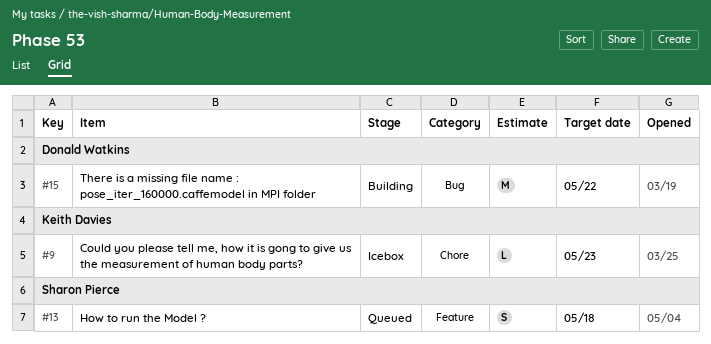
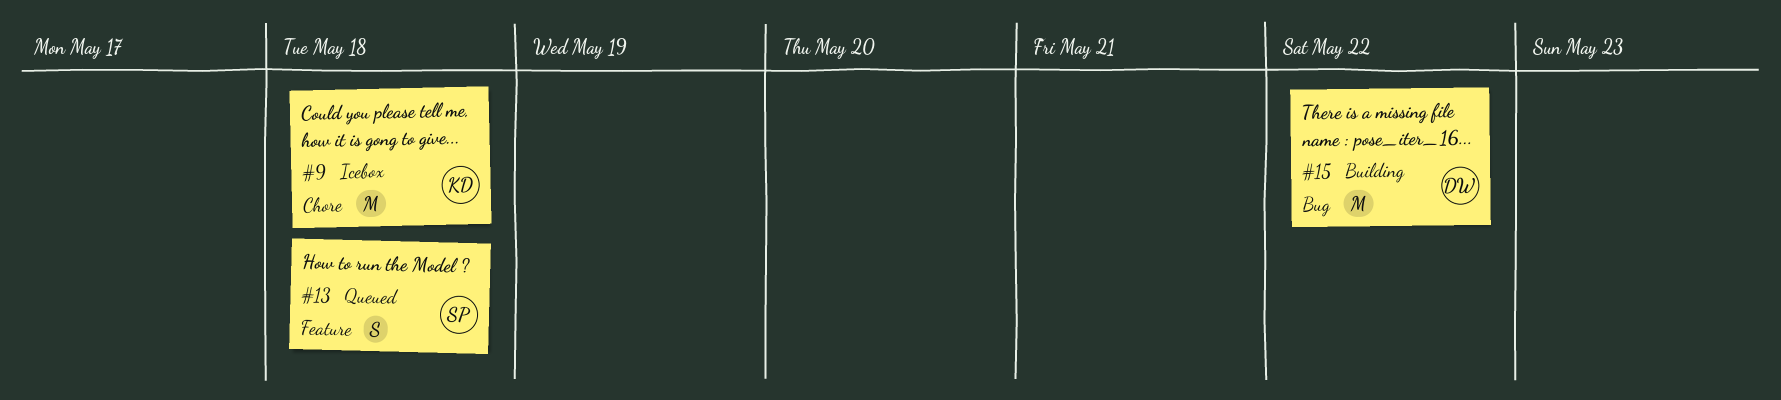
#9, estimate: L -> M
#9, due: May 23 -> May 18

